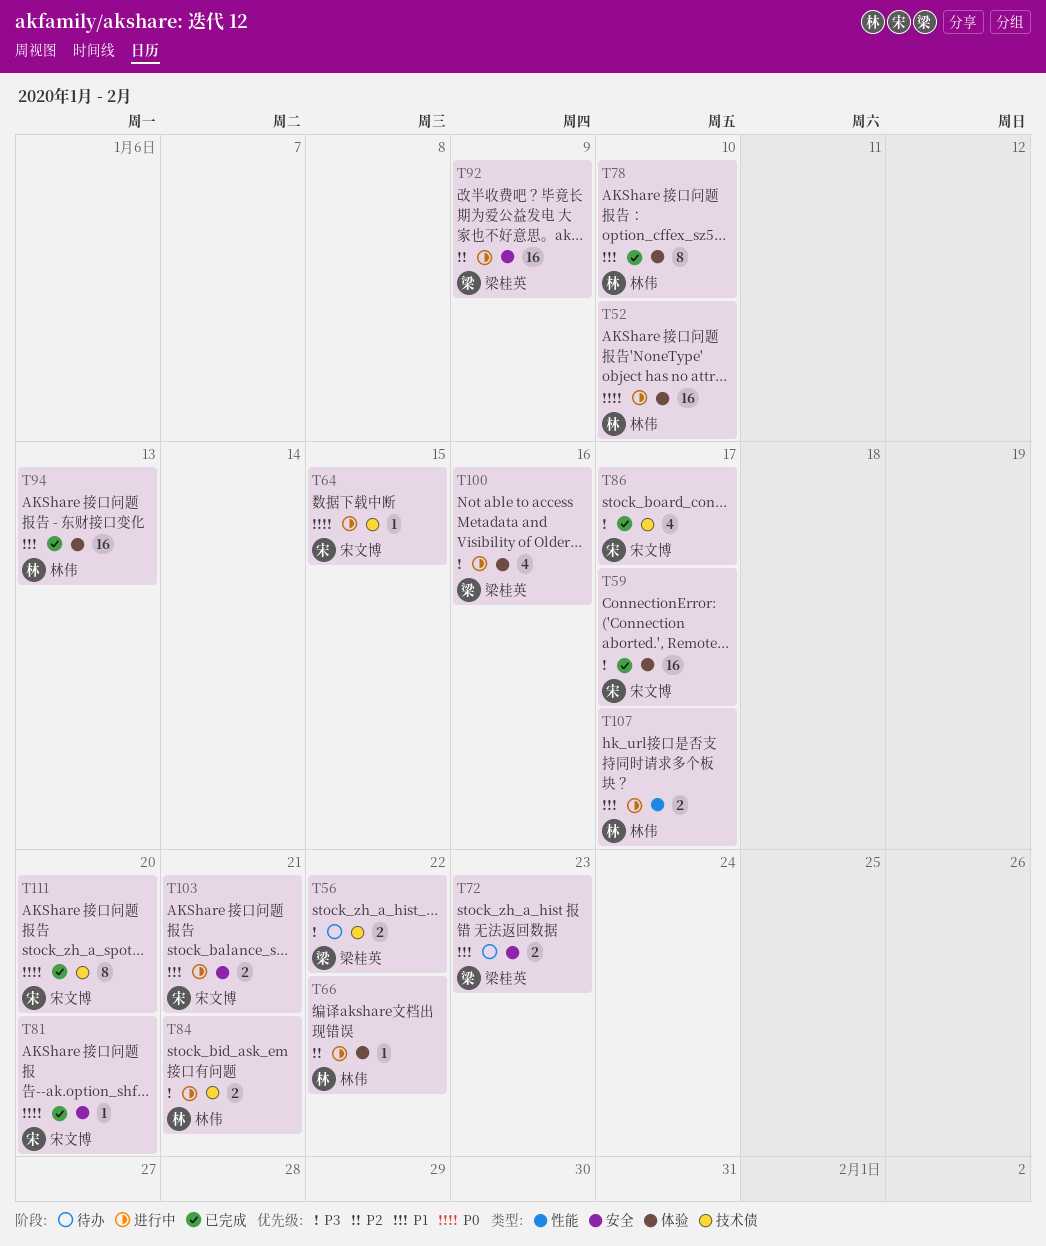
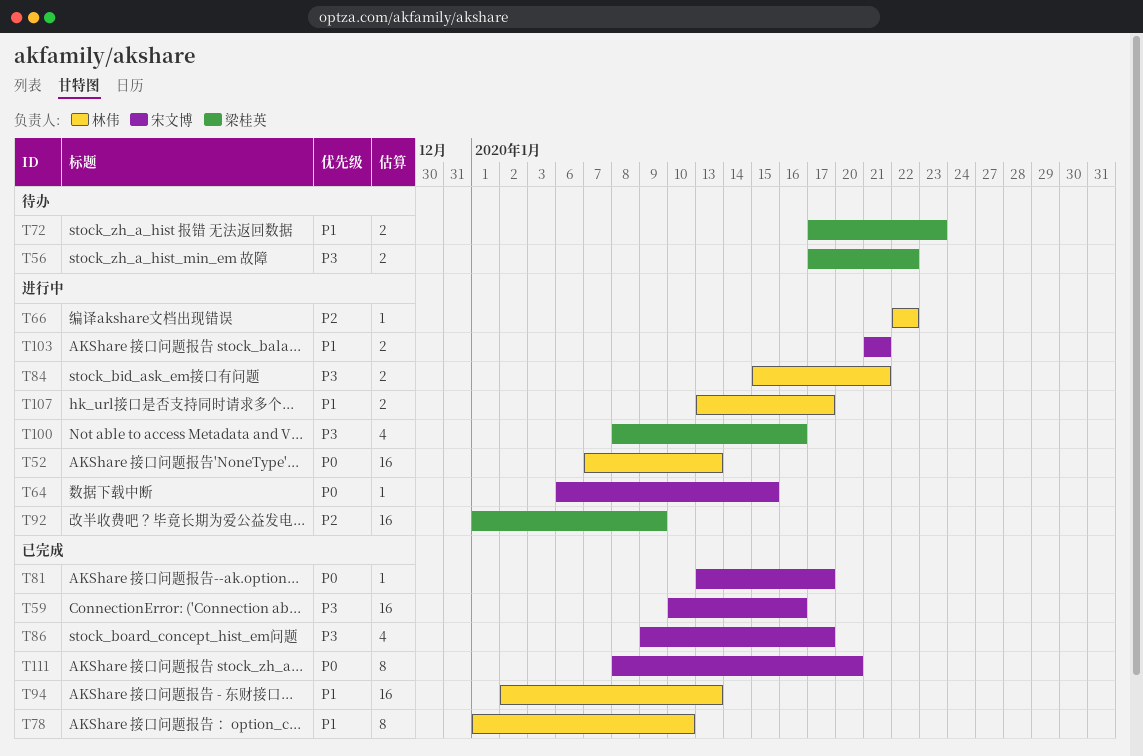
T52, due: Jan 10 -> Jan 13
T59, due: Jan 17 -> Jan 16
T81, due: Jan 20 -> Jan 17

